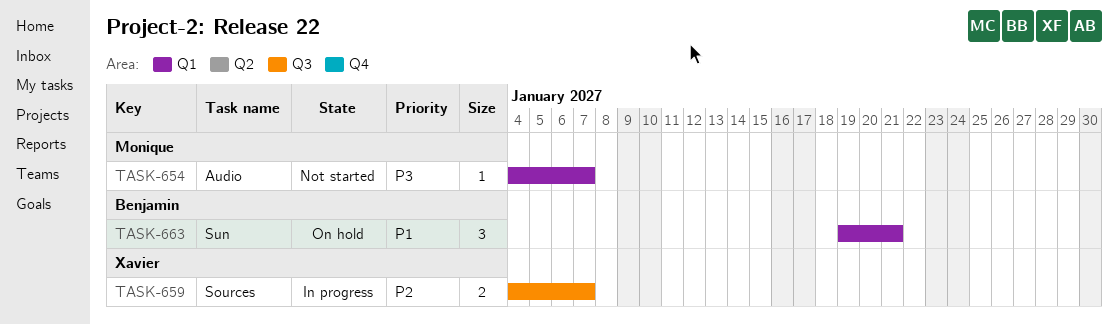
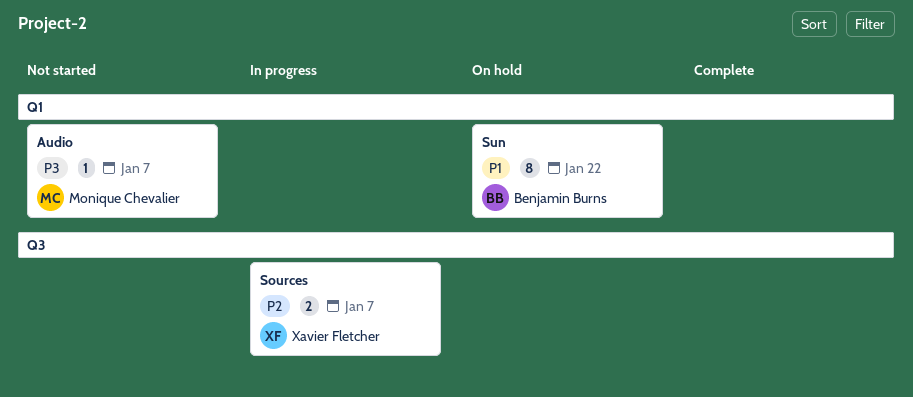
Sun, estimate: 3 -> 8
Sun, due: Jan 21 -> Jan 22

